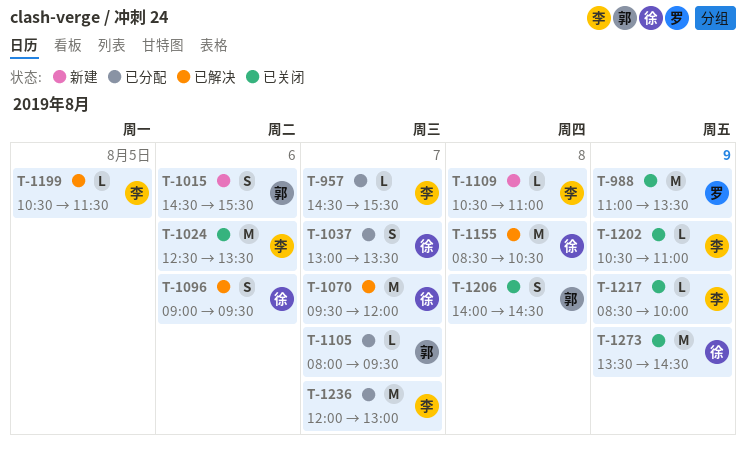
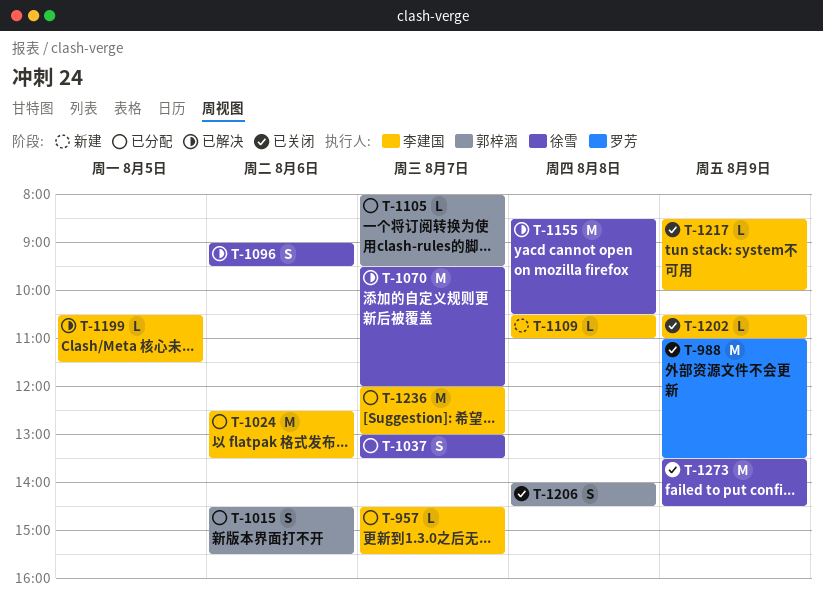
T-1015, status: 新建 -> 已分配
T-1024, status: 已关闭 -> 已分配

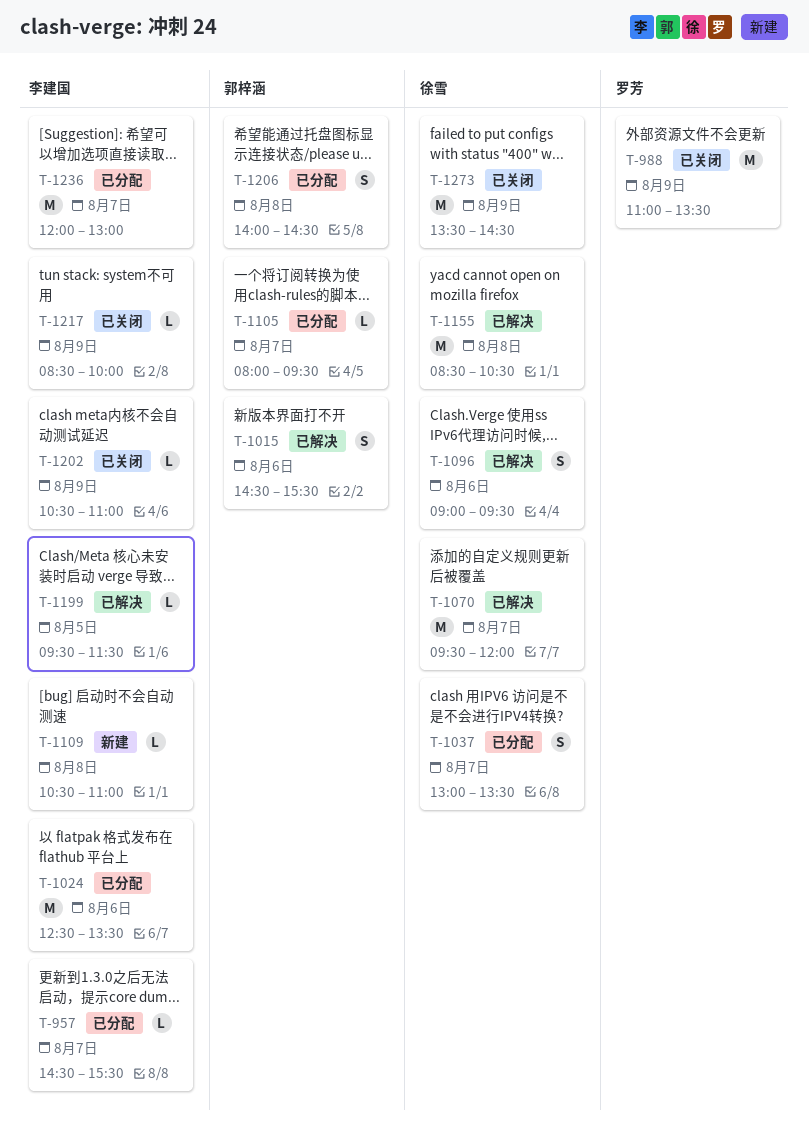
T-1015, status: 已分配 -> 已解决
T-1199, begins: 10:30 -> 09:30
T-1206, status: 已关闭 -> 已分配

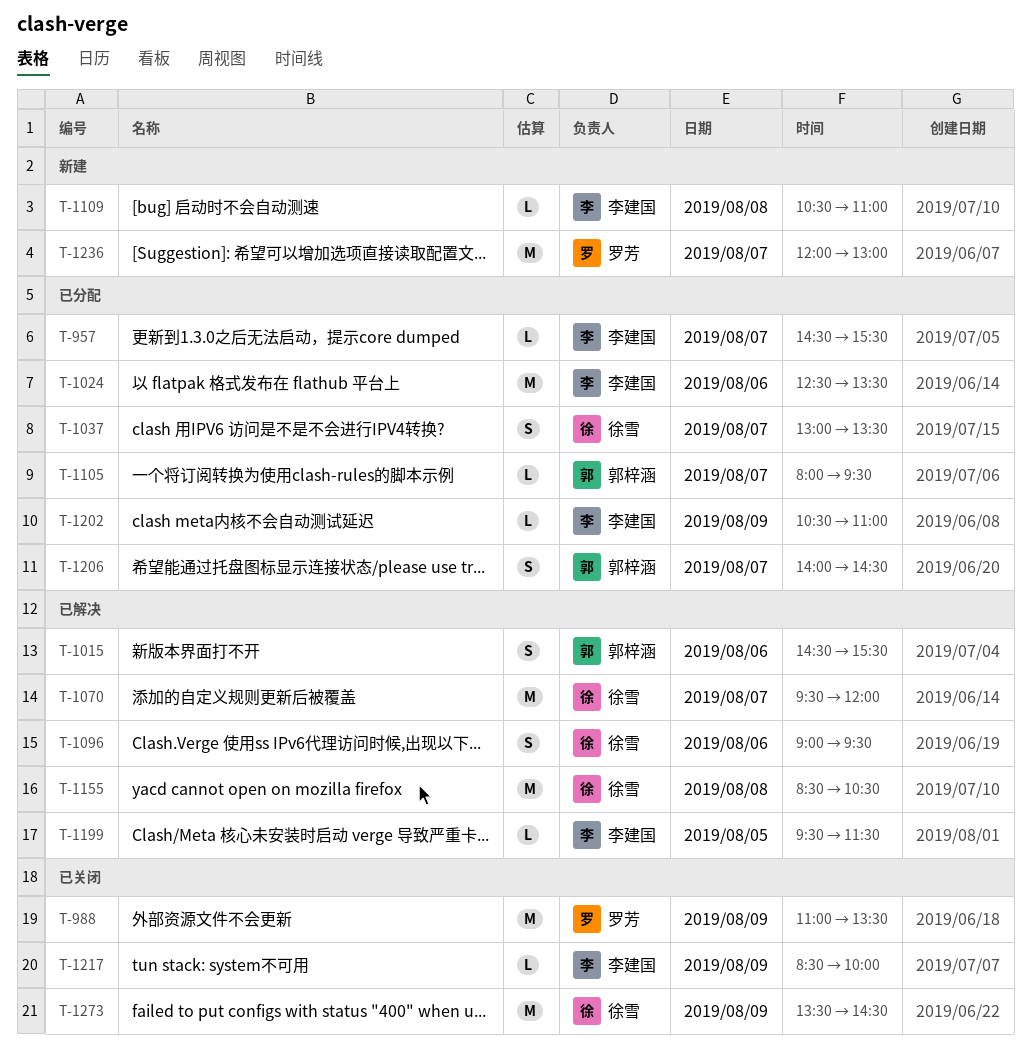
T-1202, status: 已关闭 -> 已分配
T-1206, day: Aug 8 -> Aug 7
T-1236, status: 已分配 -> 新建
T-1236, owner: 李建国 -> 罗芳

